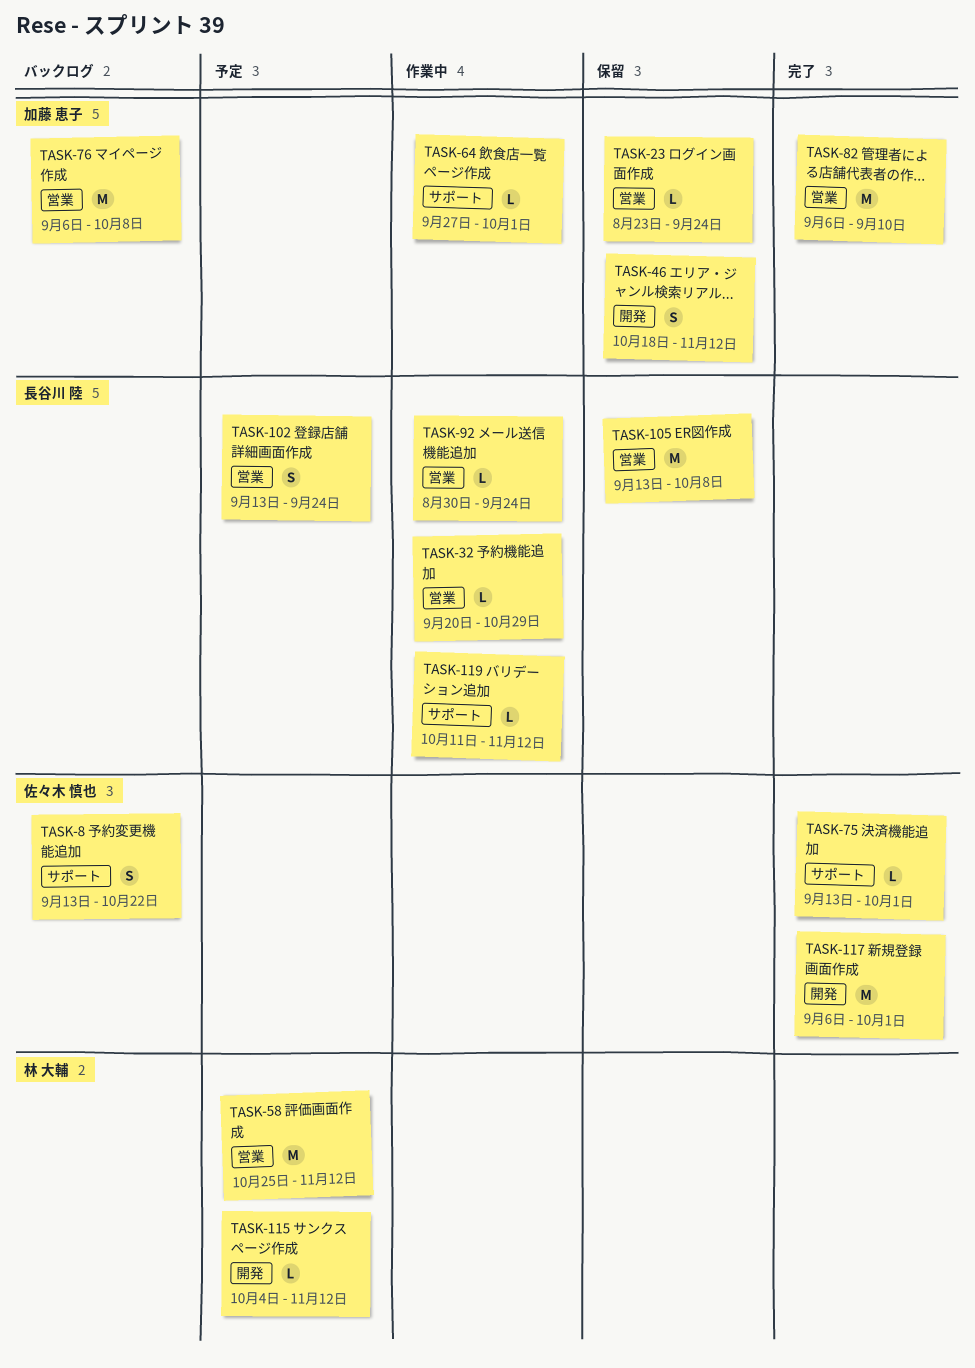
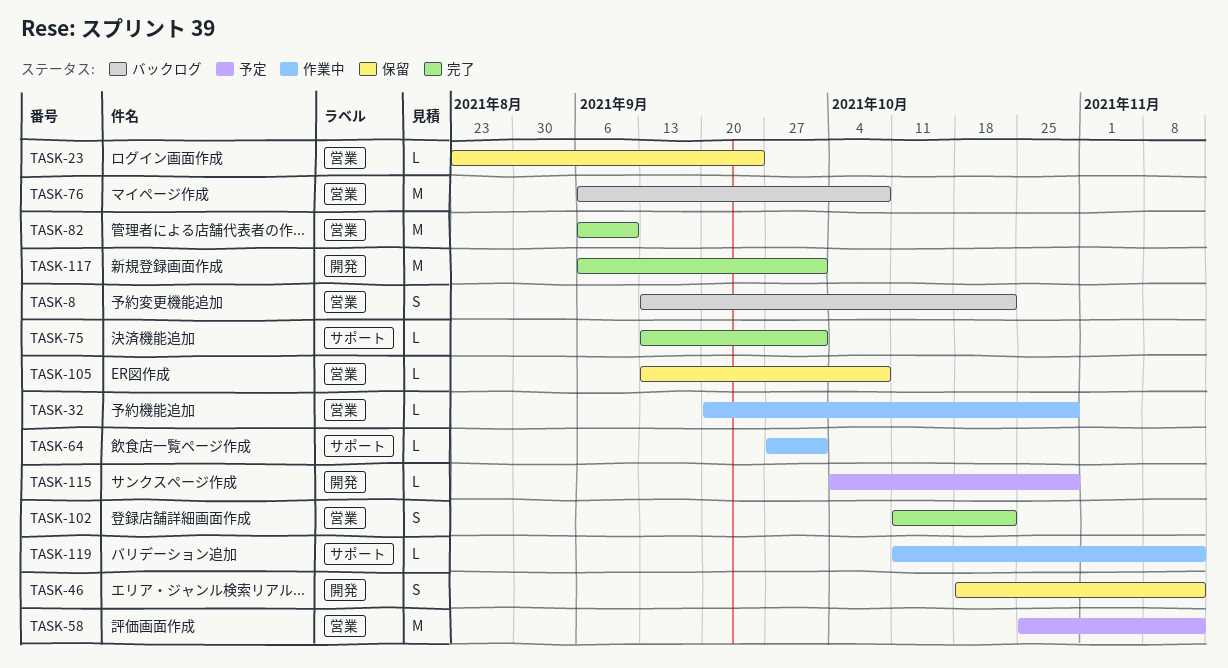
TASK-8, label: サポート -> 営業
TASK-92: present -> none
TASK-102, status: 予定 -> 完了
TASK-102, start: Sep 13 -> Oct 11
TASK-102, due: Sep 24 -> Oct 22
TASK-105, estimate: M -> L
TASK-115, due: Nov 12 -> Oct 29

